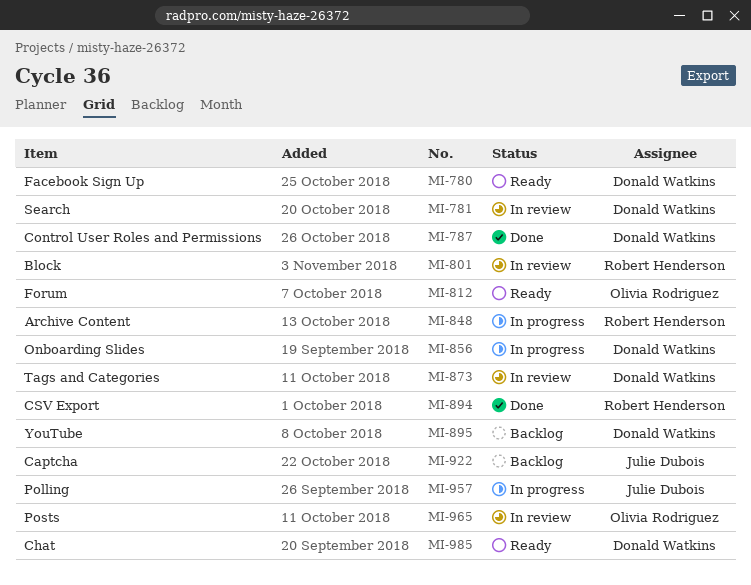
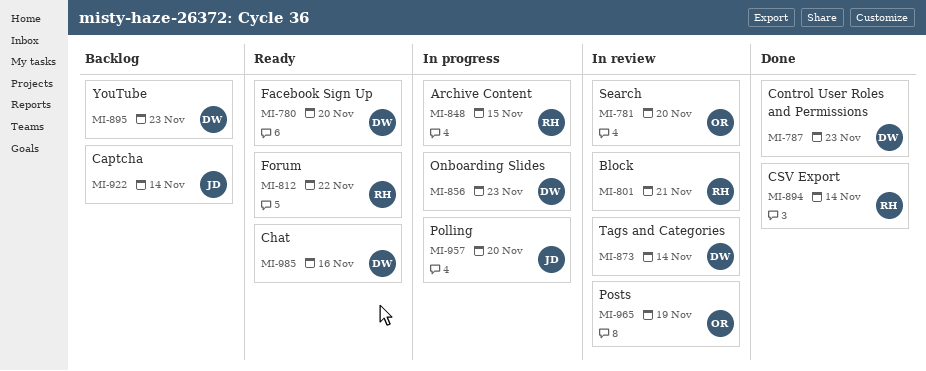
MI-781, owner: Donald Watkins -> Olivia Rodriguez
MI-812, owner: Olivia Rodriguez -> Robert Henderson

